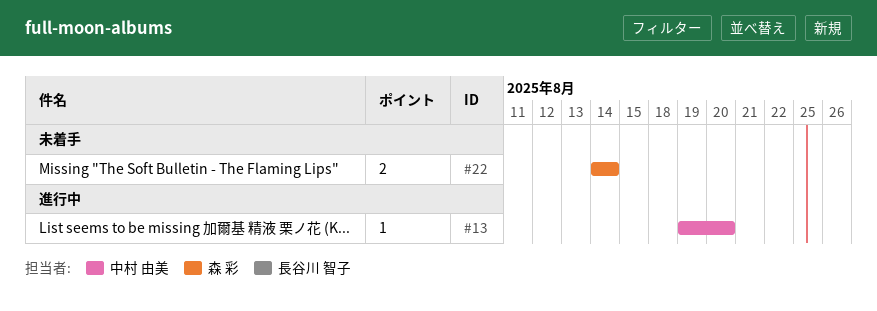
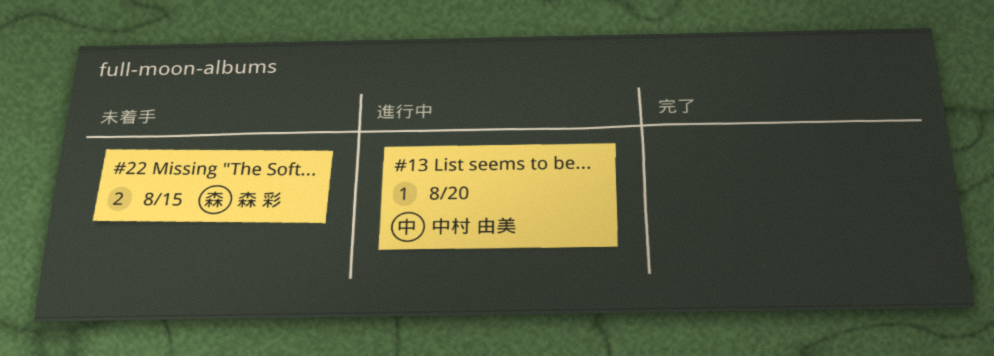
#22, due: Aug 14 -> Aug 15

